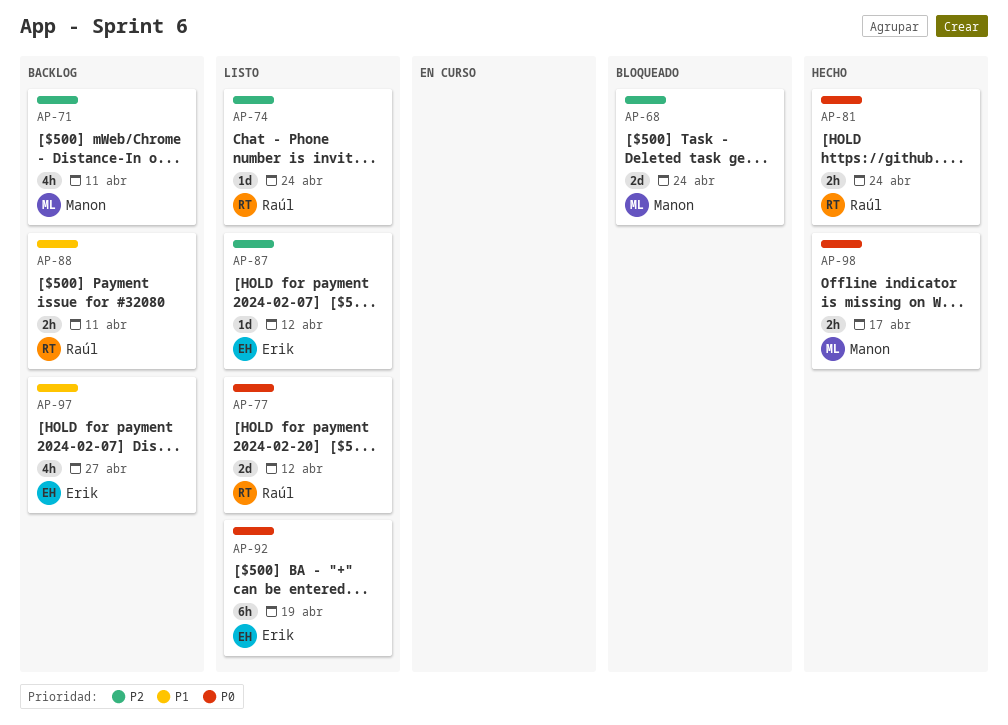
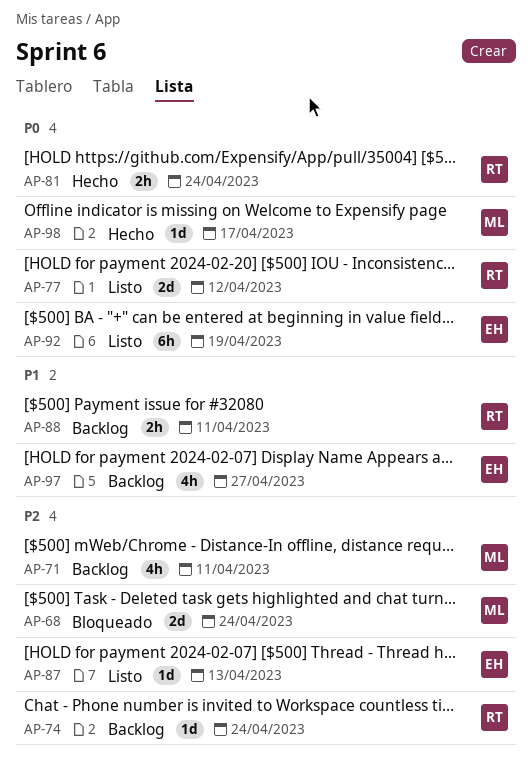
AP-74, status: Listo -> Backlog
AP-87, due: Apr 12 -> Apr 13
AP-98, estimate: 2h -> 1d

